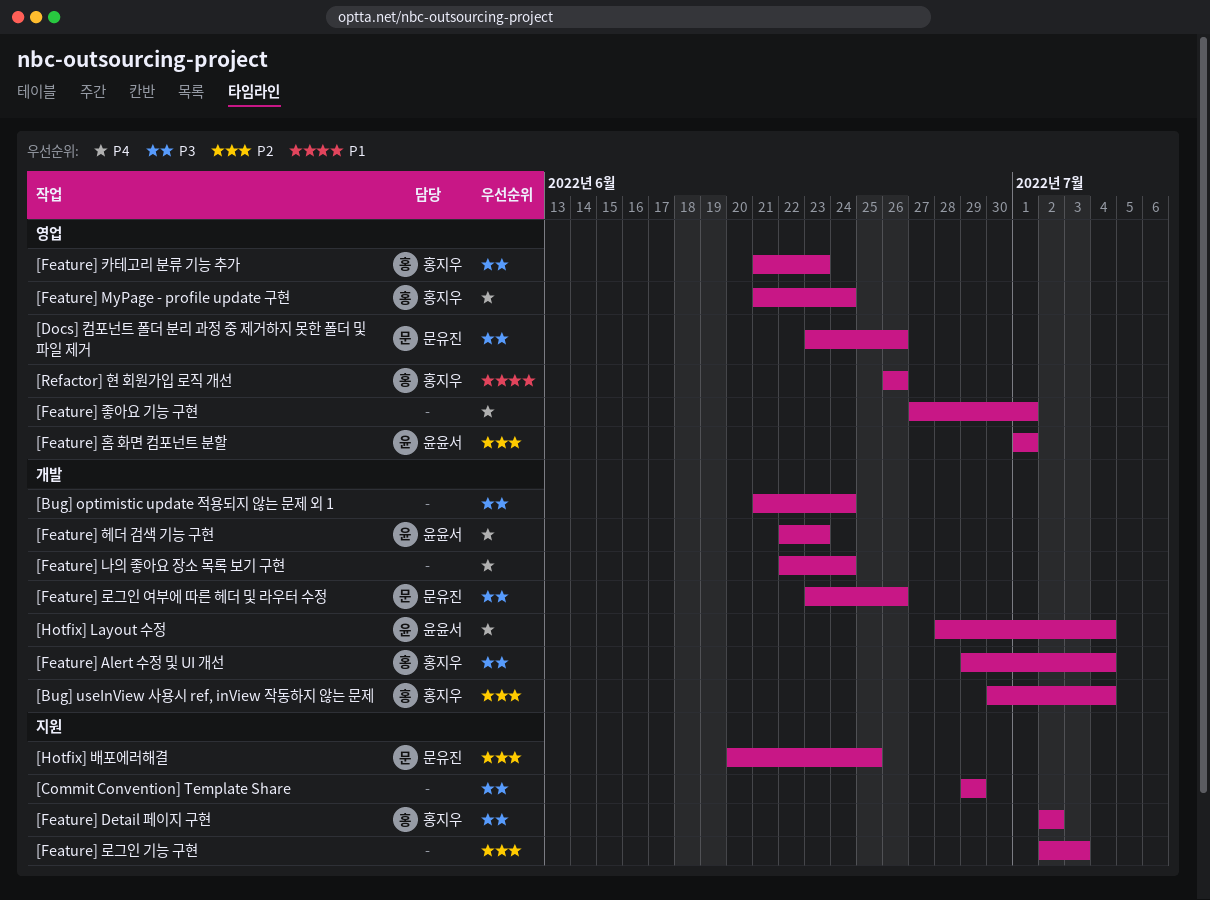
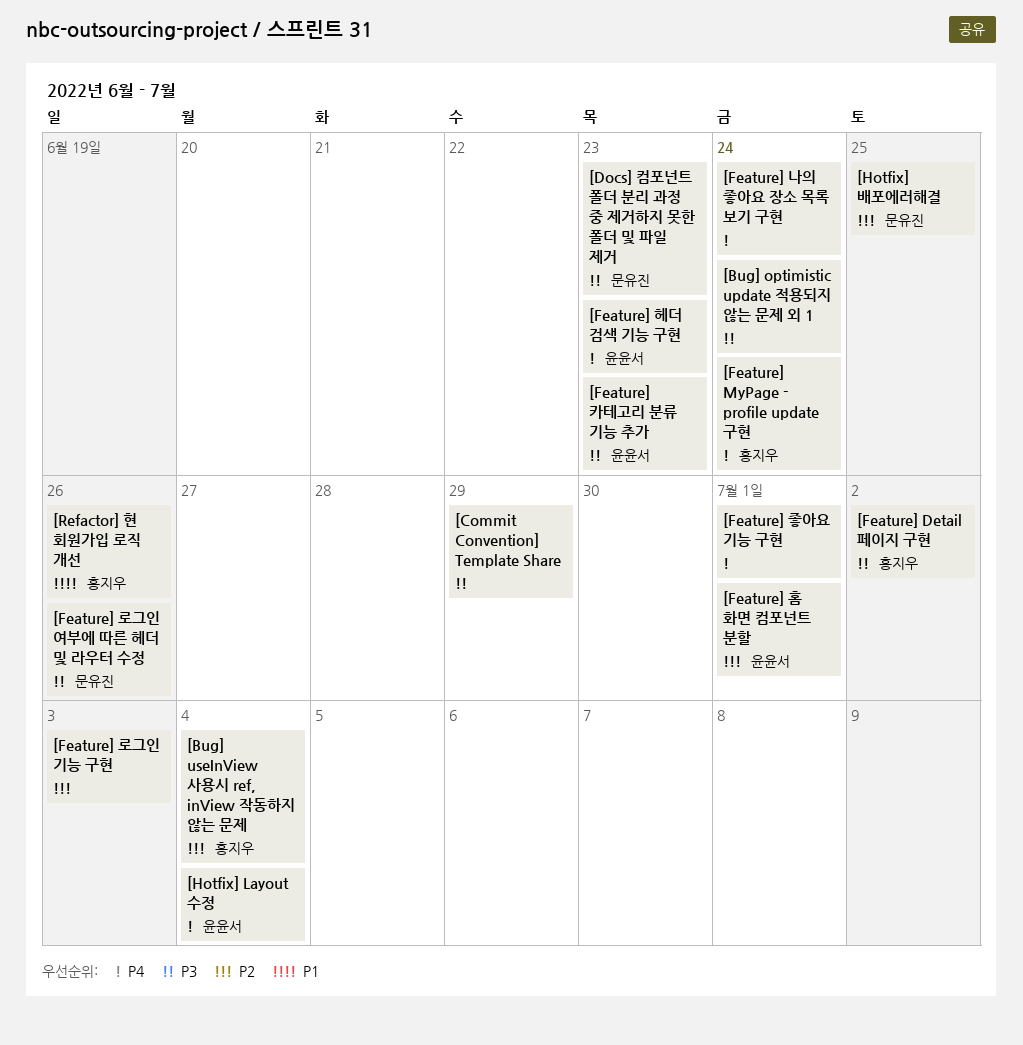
[Docs] 컴포넌트 폴더 분리 과정 중 제거하지 못한 폴더 및 파일 제거, due: Jun 26 -> Jun 23
[Feature] Alert 수정 및 UI 개선: present -> none
[Feature] 카테고리 분류 기능 추가, owner: 홍지우 -> 윤윤서

